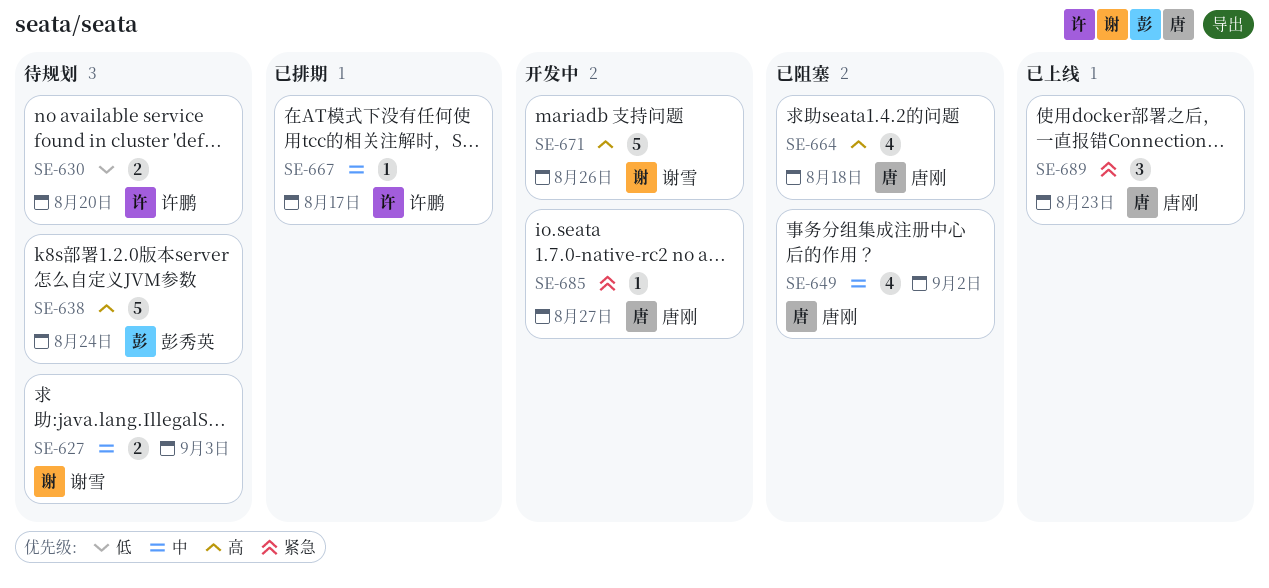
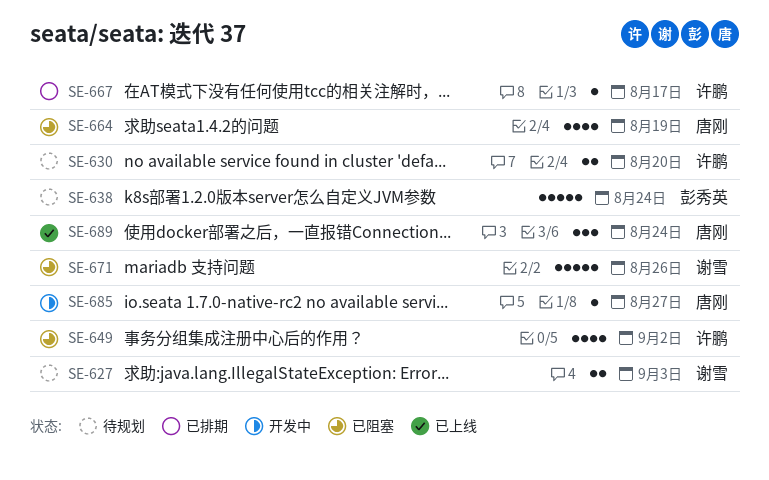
SE-649, owner: 唐刚 -> 许鹏
SE-664, due: Aug 18 -> Aug 19
SE-671, status: 开发中 -> 已阻塞
SE-689, due: Aug 23 -> Aug 24

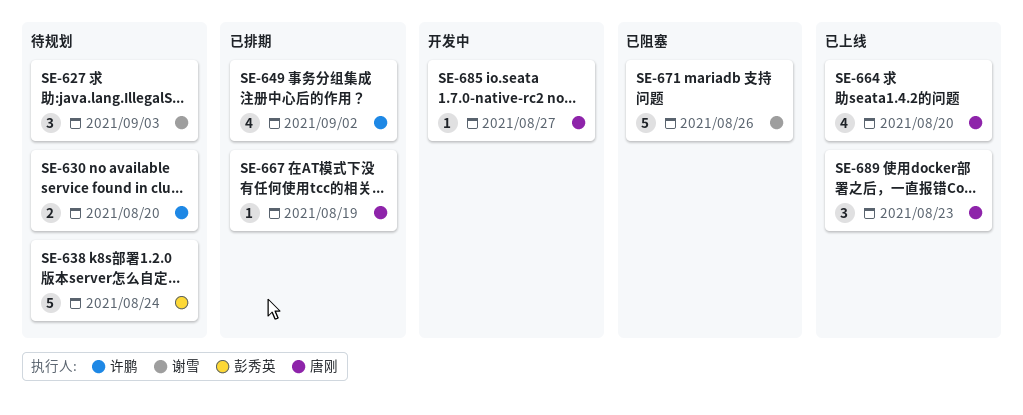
SE-627, estimate: 2 -> 3
SE-649, status: 已阻塞 -> 已排期
SE-664, status: 已阻塞 -> 已上线
SE-664, due: Aug 19 -> Aug 20
SE-667, owner: 许鹏 -> 唐刚
SE-667, due: Aug 17 -> Aug 19
SE-689, due: Aug 24 -> Aug 23

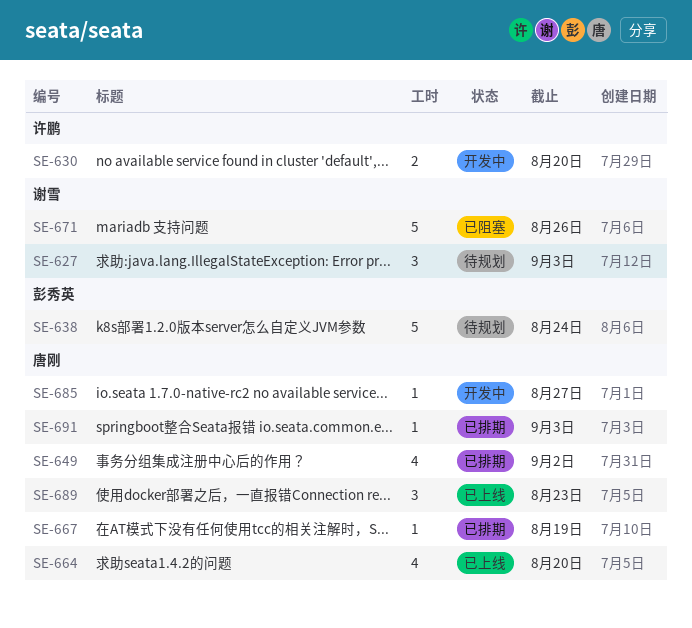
SE-630, status: 待规划 -> 开发中
SE-649, owner: 许鹏 -> 唐刚
SE-691: none -> present

